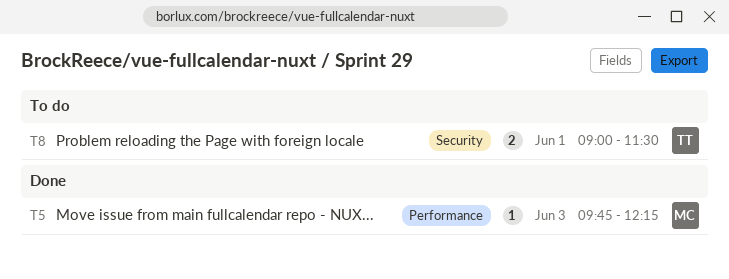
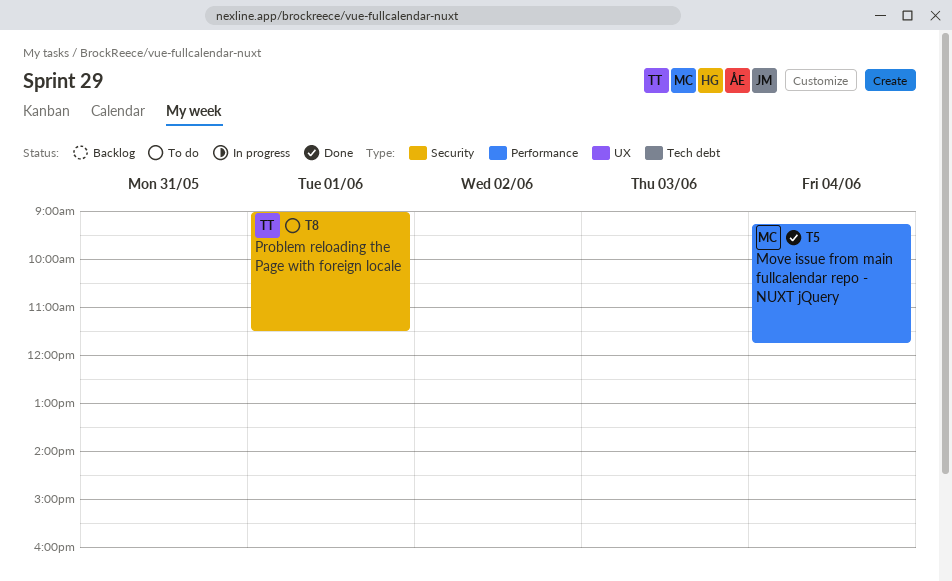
T5, day: Jun 3 -> Jun 4
T5, begins: 09:45 -> 09:15
T5, ends: 12:15 -> 11:45

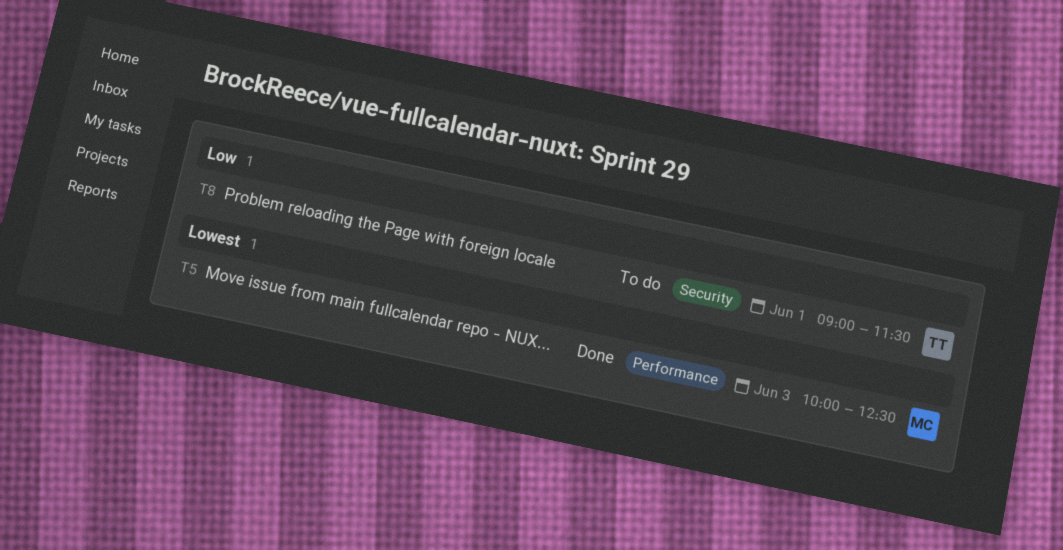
T5, day: Jun 4 -> Jun 3
T5, begins: 09:15 -> 10:00
T5, ends: 11:45 -> 12:30

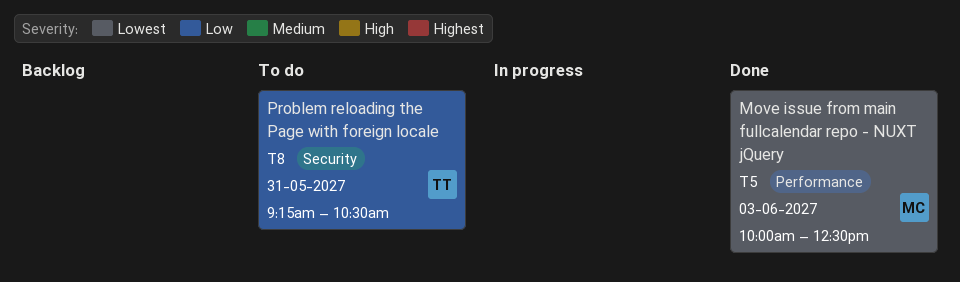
T8, day: Jun 1 -> May 31
T8, begins: 09:00 -> 09:15
T8, ends: 11:30 -> 10:30

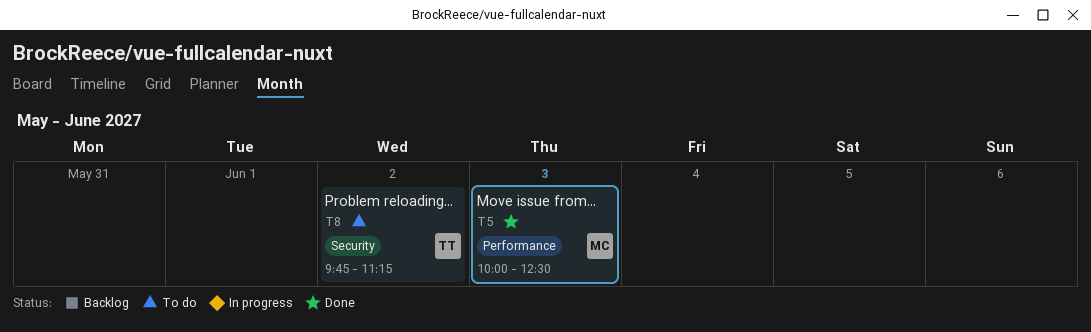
T8, day: May 31 -> Jun 2
T8, begins: 09:15 -> 09:45
T8, ends: 10:30 -> 11:15

